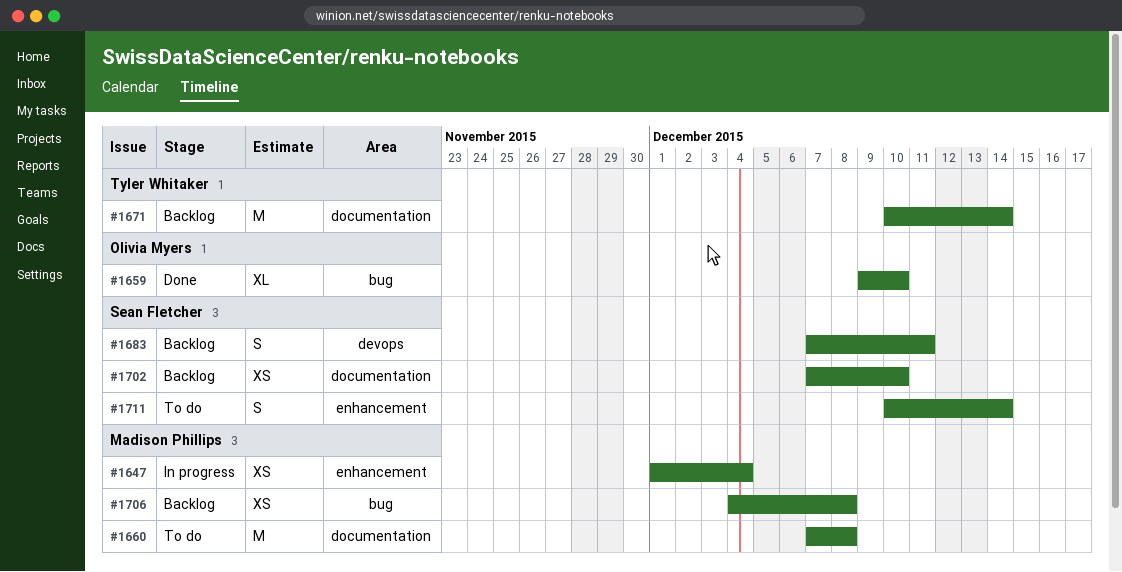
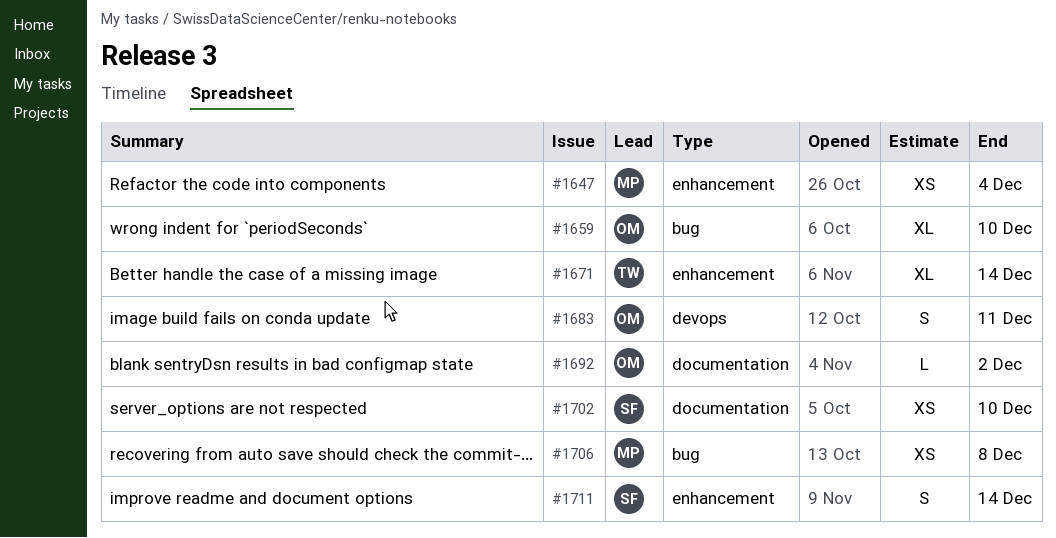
#1660: present -> none
#1671, label: documentation -> enhancement
#1671, estimate: M -> XL
#1683, owner: Sean Fletcher -> Olivia Myers
#1692: none -> present

